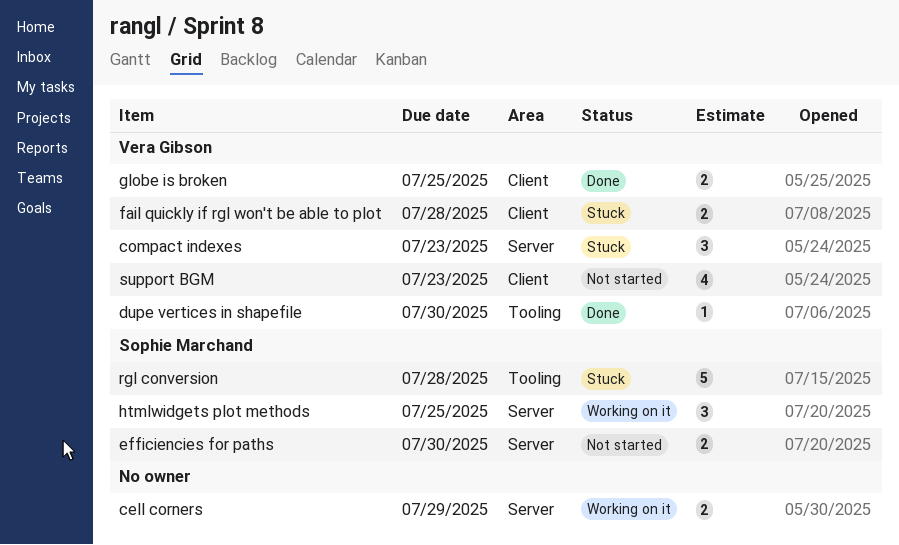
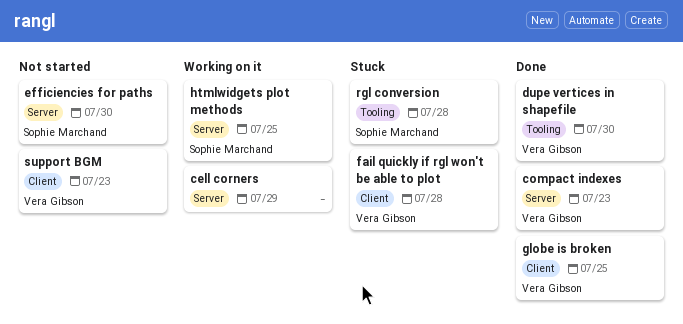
compact indexes, status: Stuck -> Done

